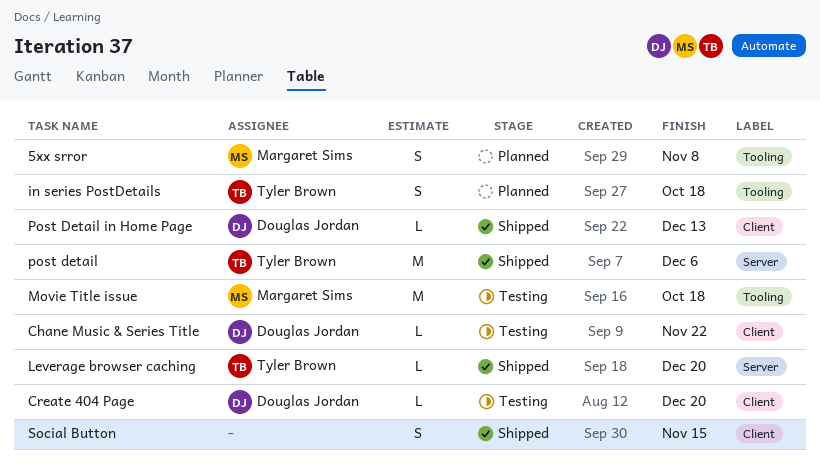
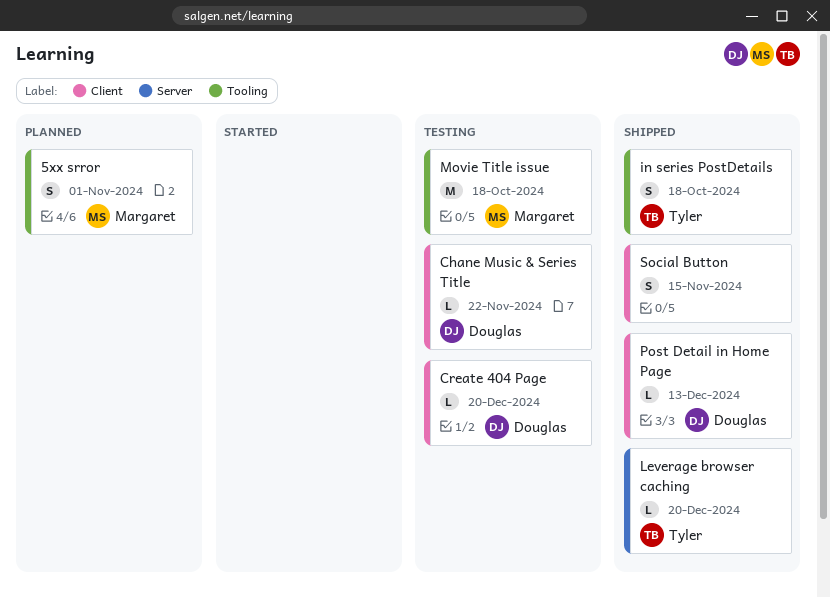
5xx srror, due: Nov 8 -> Nov 1
in series PostDetails, status: Planned -> Shipped
post detail: present -> none

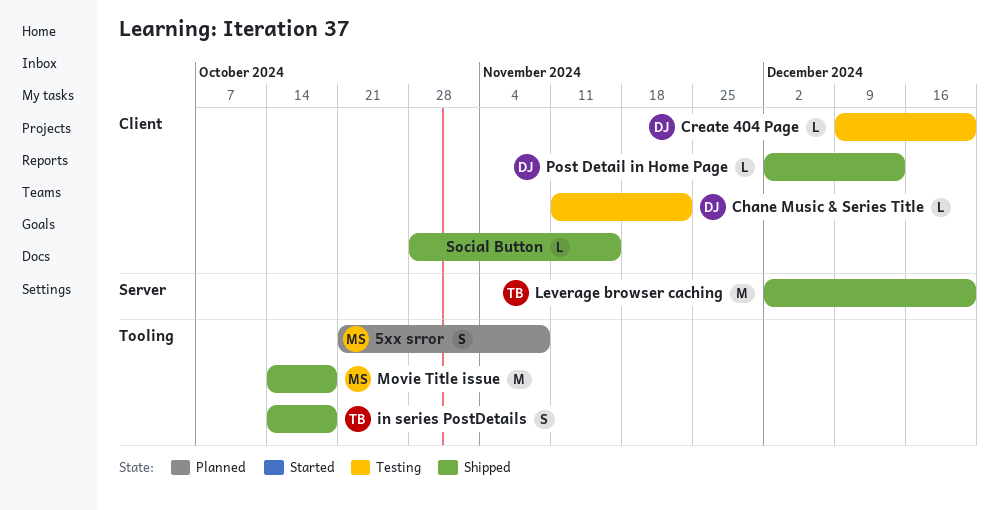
5xx srror, due: Nov 1 -> Nov 8
Leverage browser caching, estimate: L -> M
Movie Title issue, status: Testing -> Shipped
Social Button, estimate: S -> L

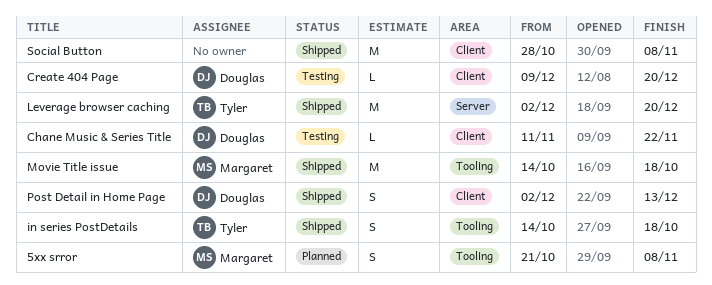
Post Detail in Home Page, estimate: L -> S
Social Button, estimate: L -> M
Social Button, due: Nov 15 -> Nov 8

